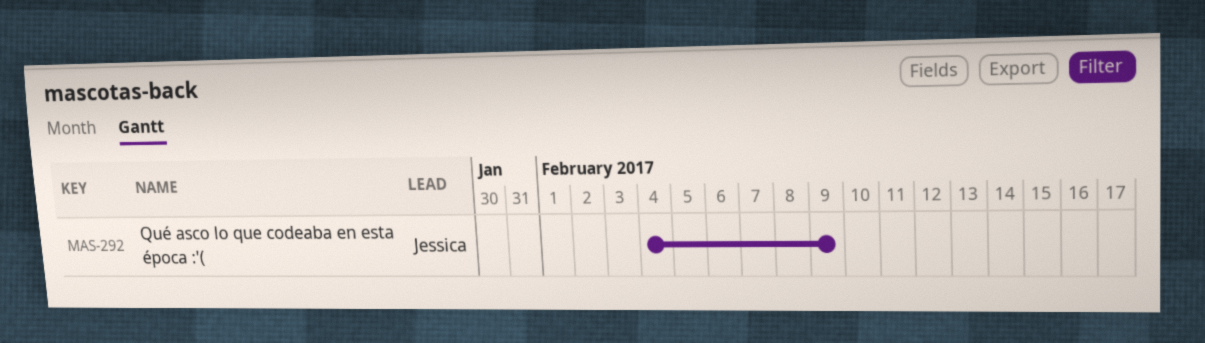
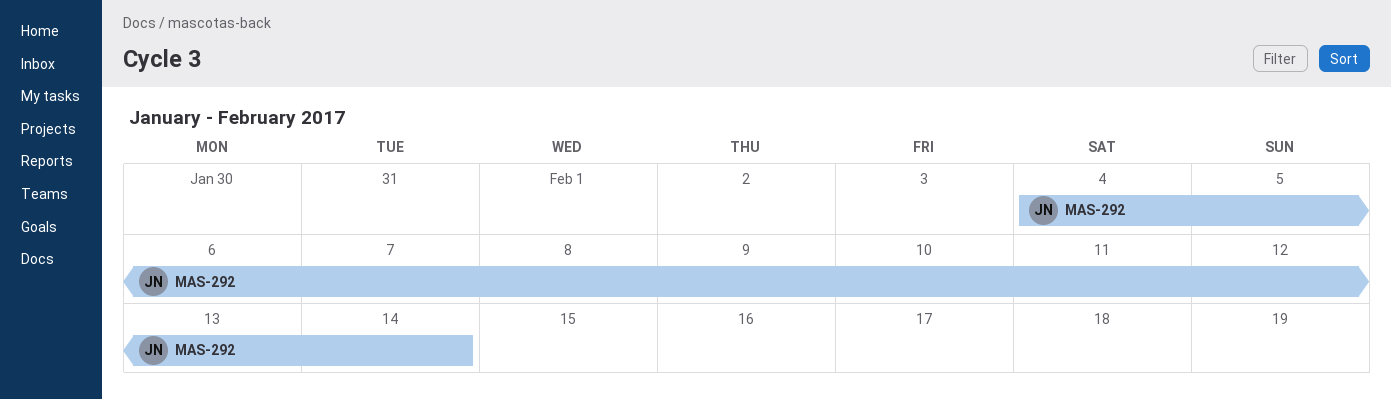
MAS-292, due: Feb 9 -> Feb 14

